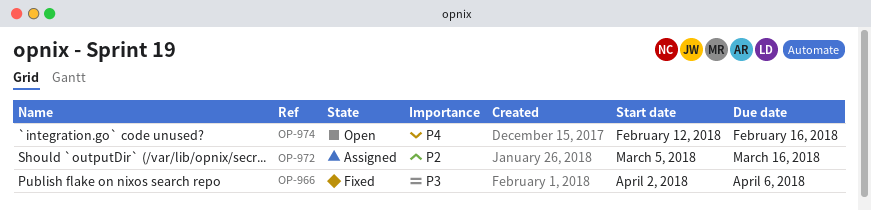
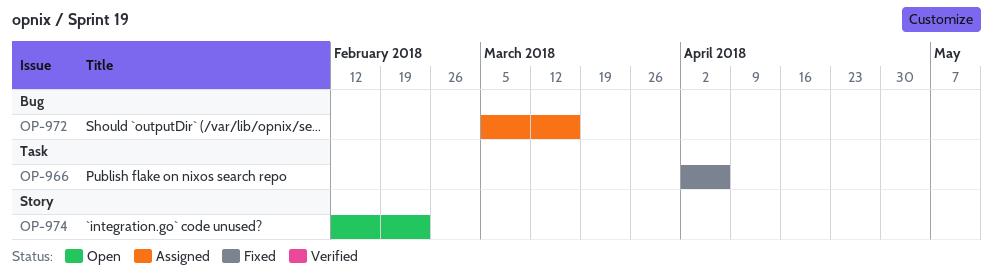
OP-974, due: Feb 16 -> Feb 23

